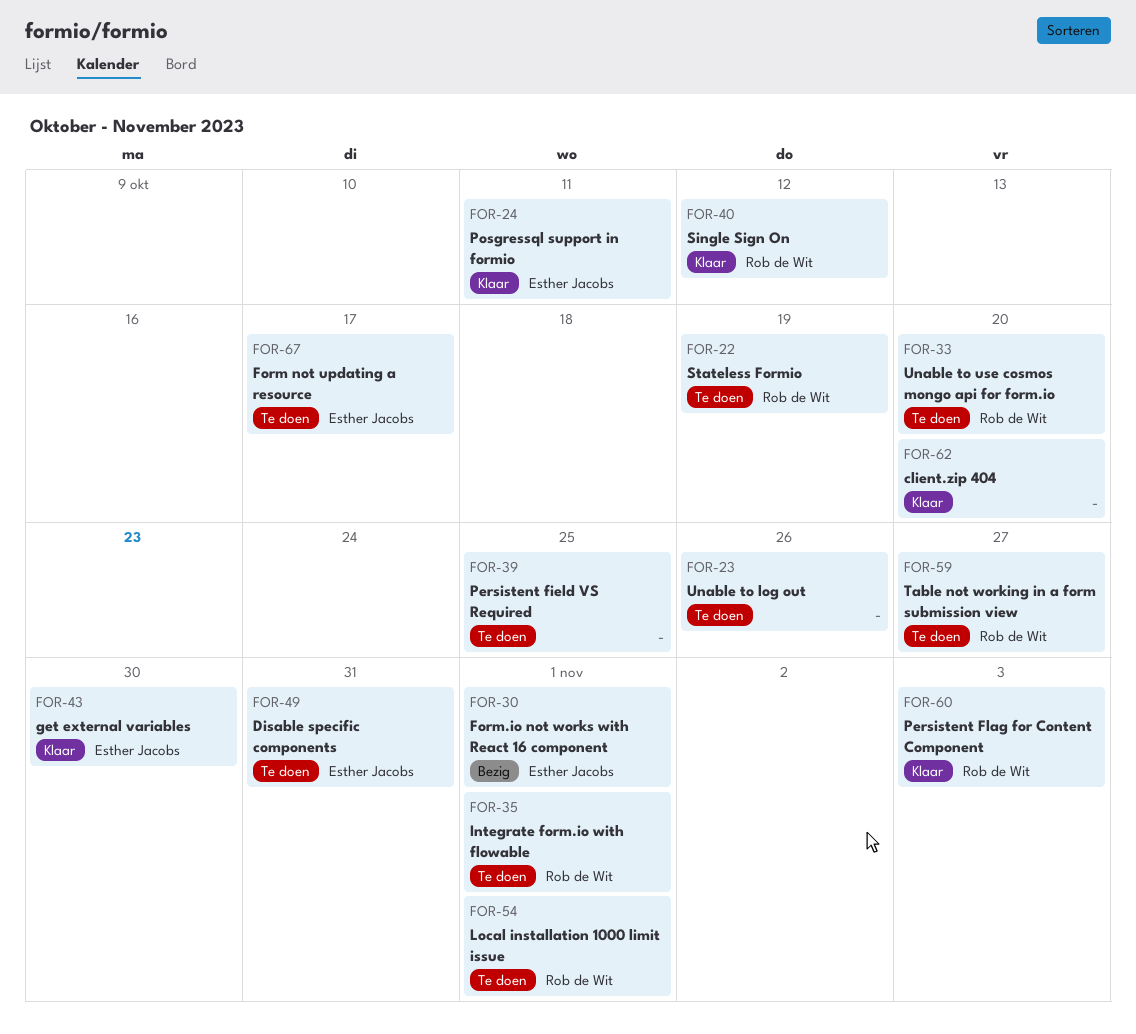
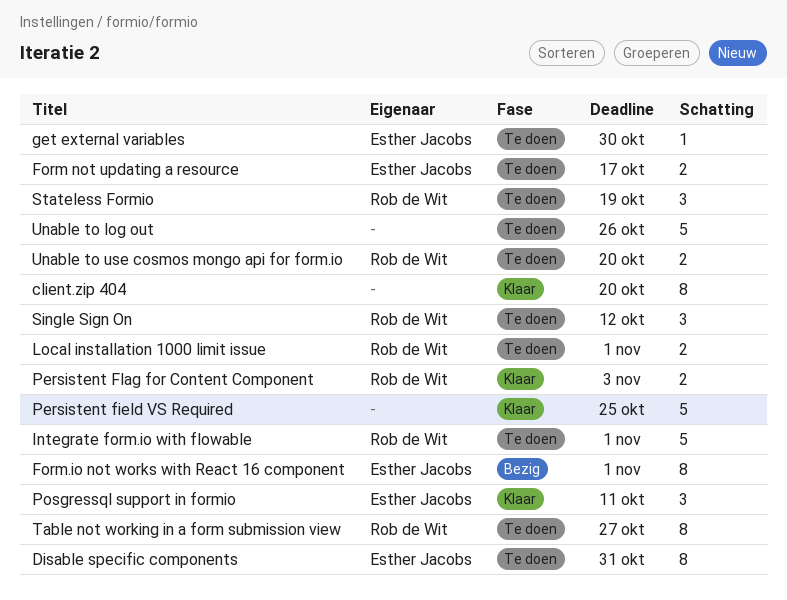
get external variables, status: Klaar -> Te doen
Persistent field VS Required, status: Te doen -> Klaar
Single Sign On, status: Klaar -> Te doen

